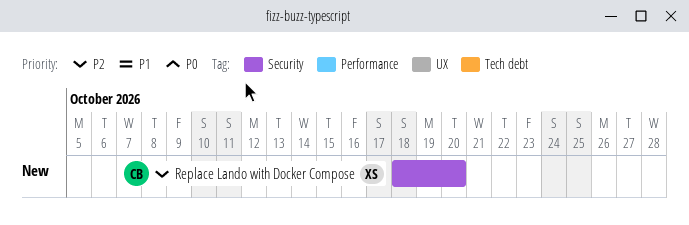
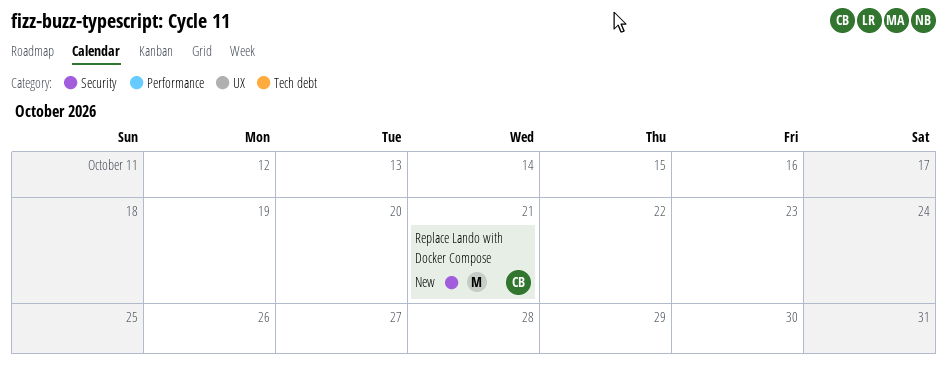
Replace Lando with Docker Compose, estimate: XS -> M
Replace Lando with Docker Compose, due: Oct 20 -> Oct 21

